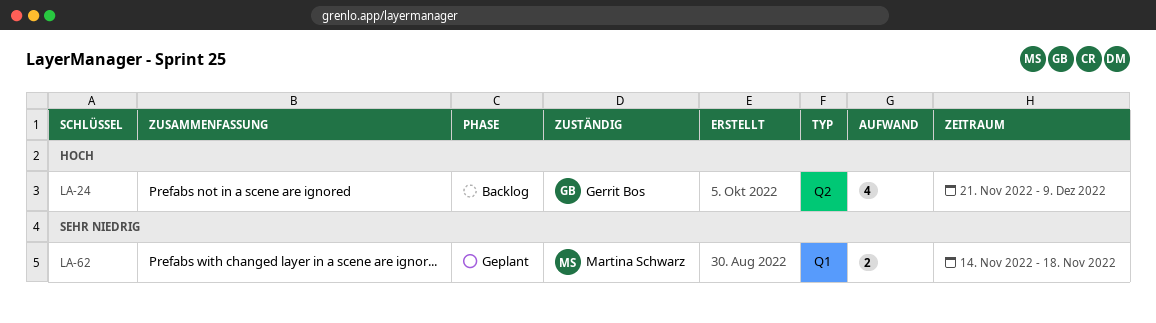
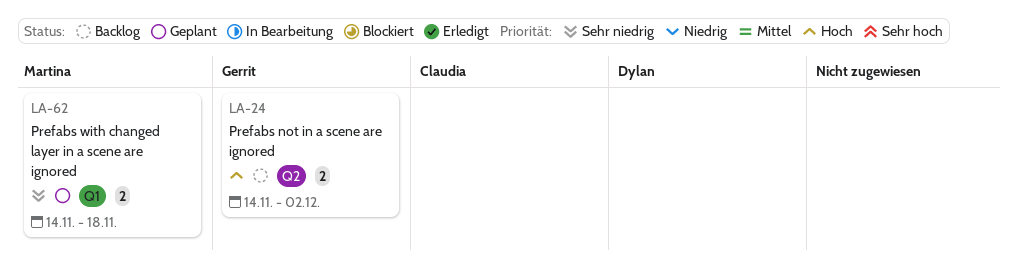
LA-24, estimate: 4 -> 2
LA-24, start: Nov 21 -> Nov 14
LA-24, due: Dec 9 -> Dec 2

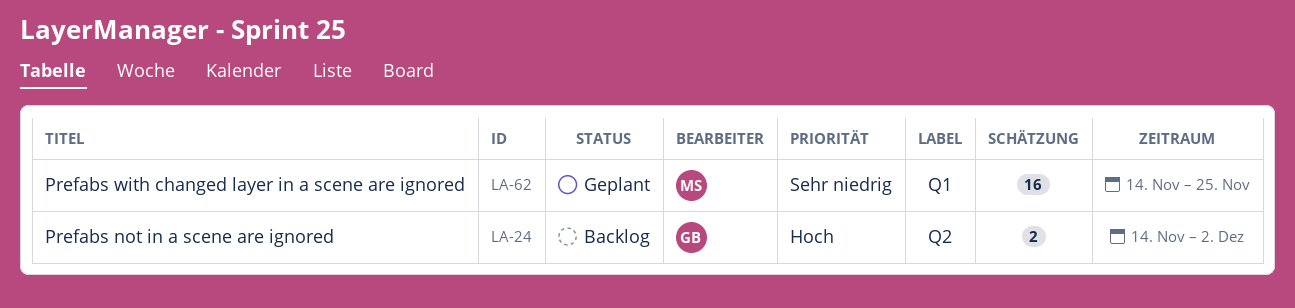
LA-62, estimate: 2 -> 16
LA-62, due: Nov 18 -> Nov 25

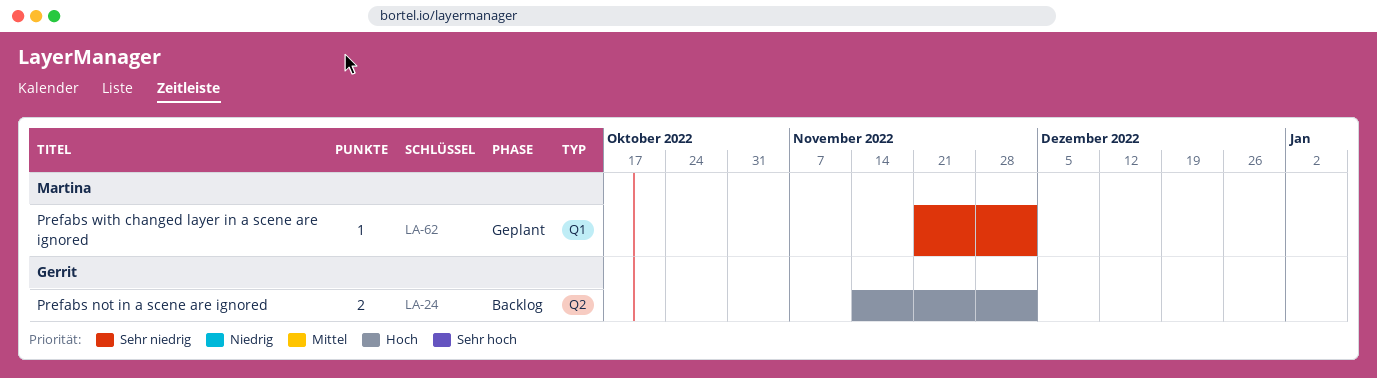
LA-62, estimate: 16 -> 1
LA-62, start: Nov 14 -> Nov 21
LA-62, due: Nov 25 -> Dec 2

